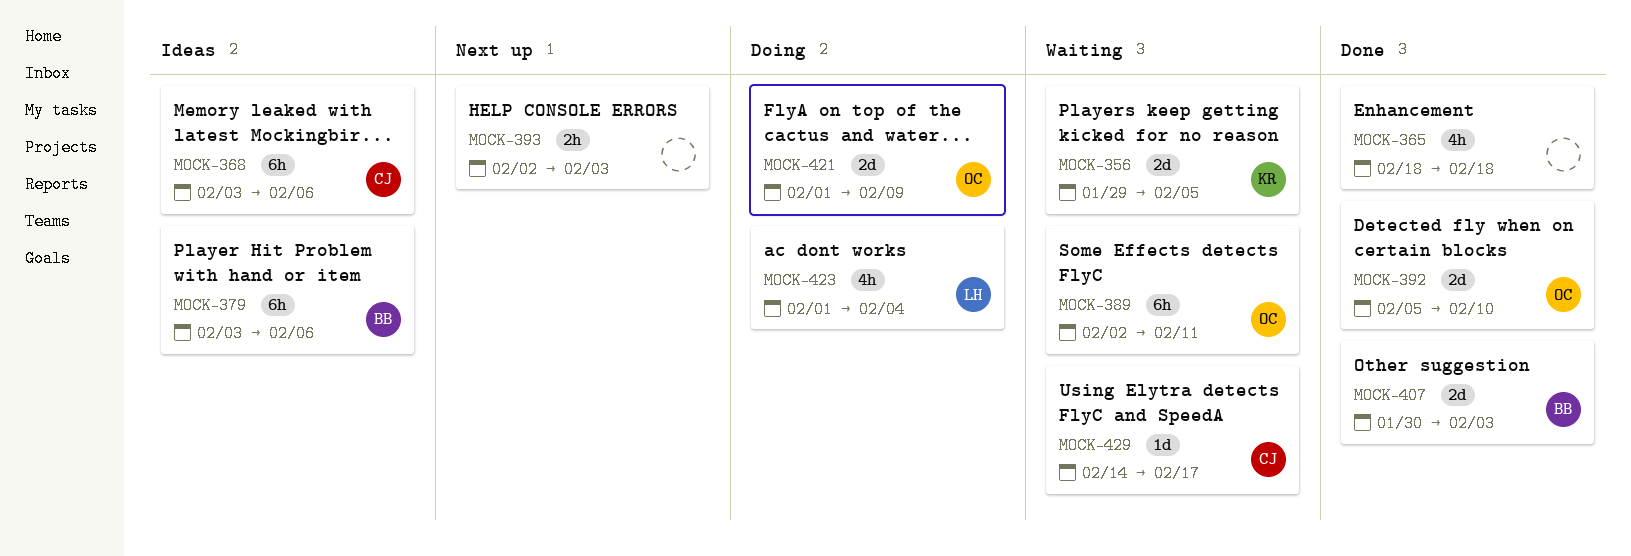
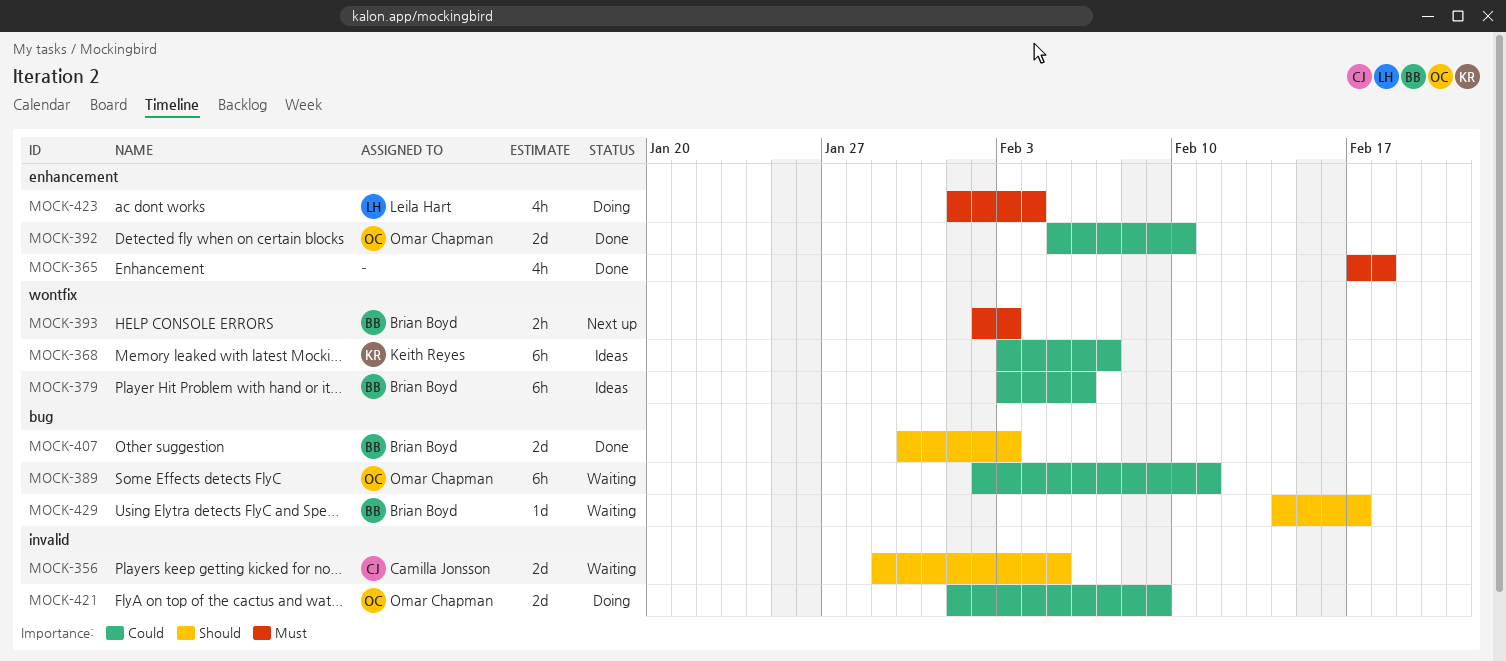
MOCK-356, owner: Keith Reyes -> Camilla Jonsson
MOCK-365, start: Feb 18 -> Feb 17
MOCK-368, owner: Camilla Jonsson -> Keith Reyes
MOCK-368, due: Feb 6 -> Feb 7
MOCK-393, owner: none -> Brian Boyd
MOCK-429, owner: Camilla Jonsson -> Brian Boyd

